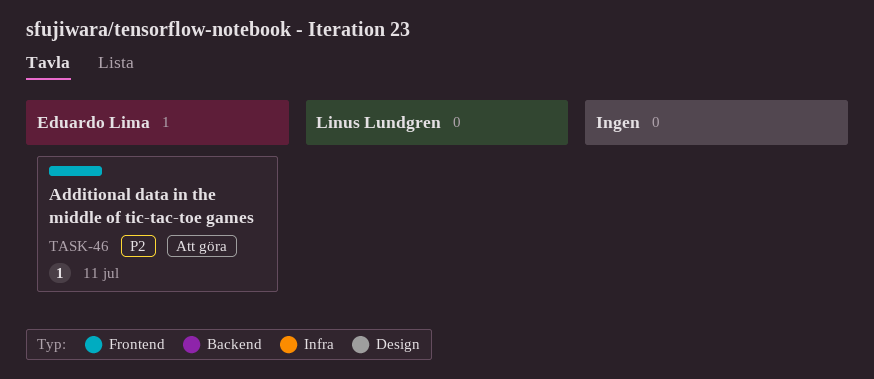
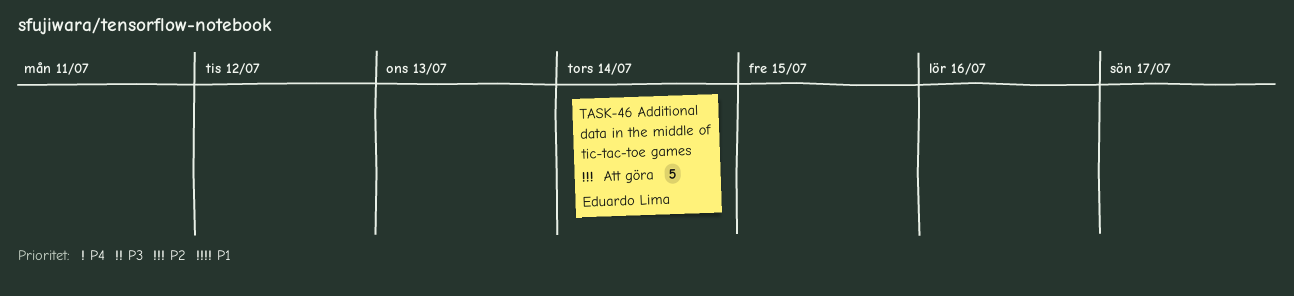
TASK-46, estimate: 1 -> 5
TASK-46, due: Jul 11 -> Jul 14

